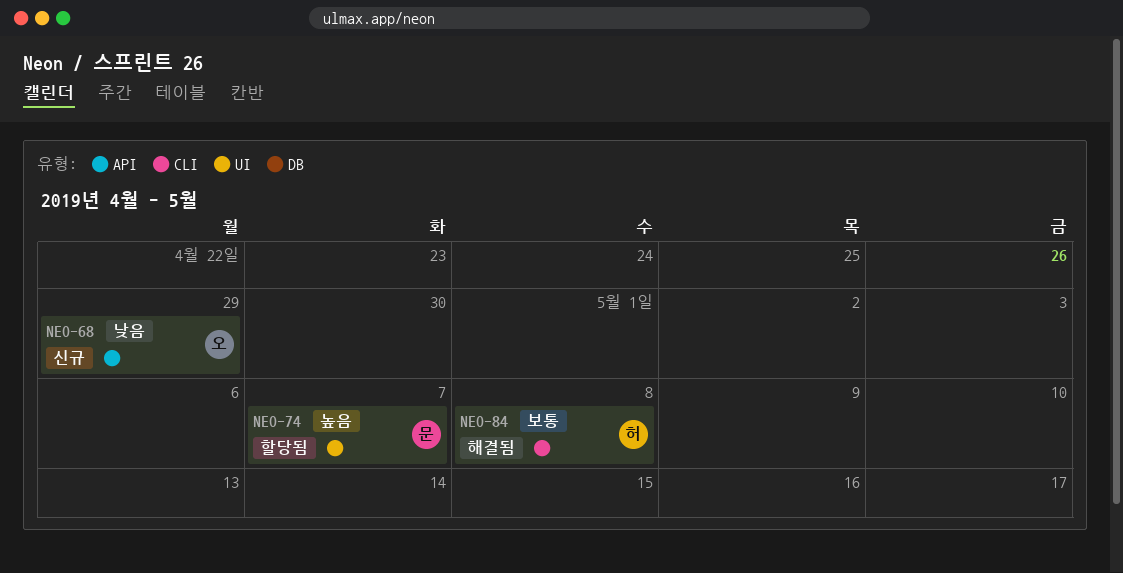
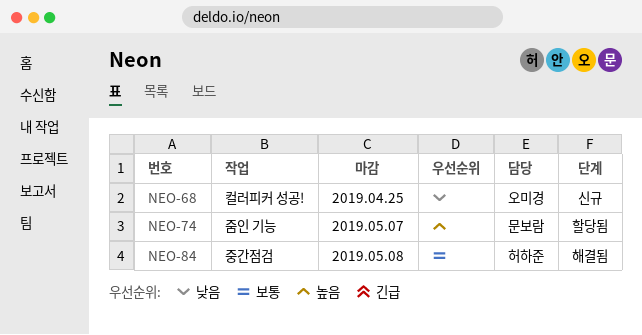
NEO-68, due: Apr 29 -> Apr 25

